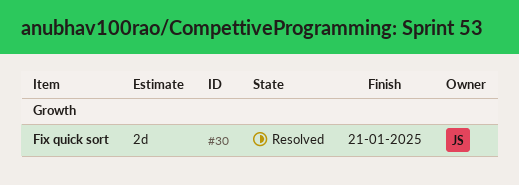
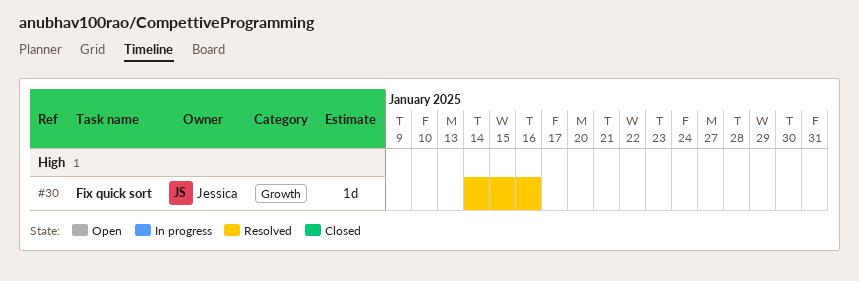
#30, estimate: 2d -> 1d
#30, due: Jan 21 -> Jan 16

